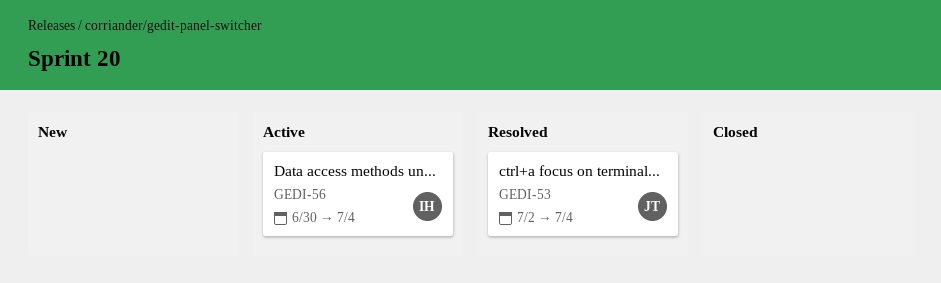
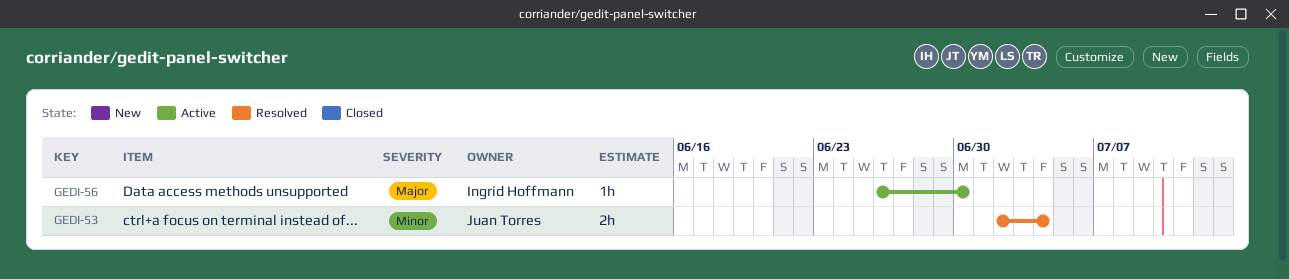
GEDI-56, start: Jun 30 -> Jun 26
GEDI-56, due: Jul 4 -> Jun 30

